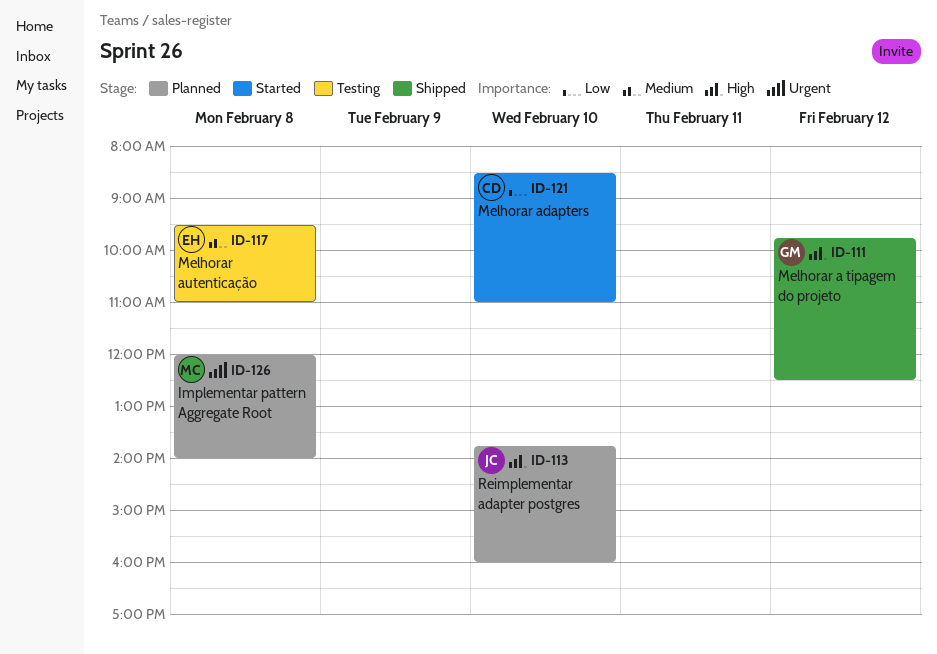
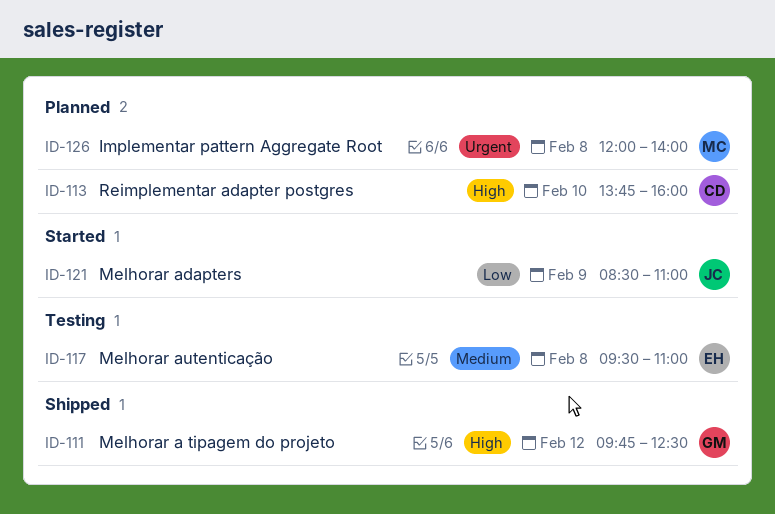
ID-113, owner: JC -> CD
ID-121, owner: CD -> JC
ID-121, day: Feb 10 -> Feb 9

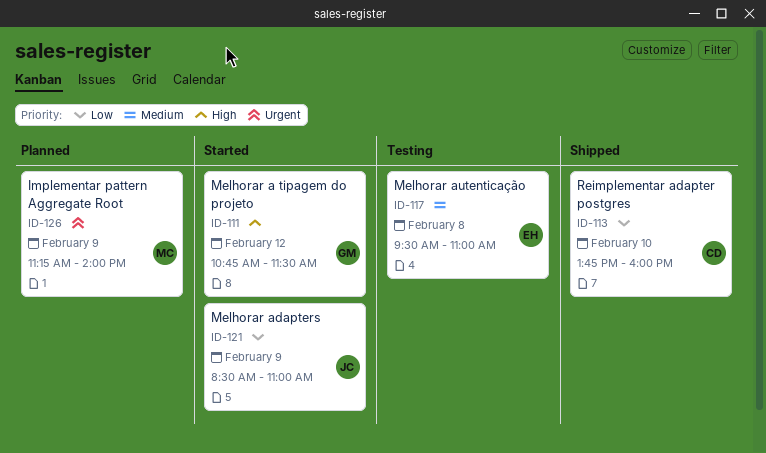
ID-111, status: Shipped -> Started
ID-111, begins: 09:45 -> 10:45
ID-111, ends: 12:30 -> 11:30
ID-113, status: Planned -> Shipped
ID-113, priority: High -> Low
ID-126, day: Feb 8 -> Feb 9
ID-126, begins: 12:00 -> 11:15

